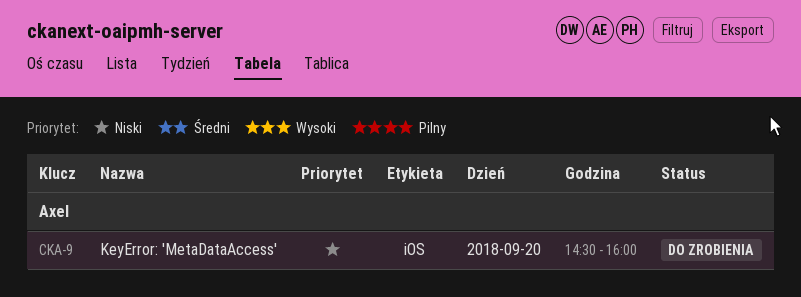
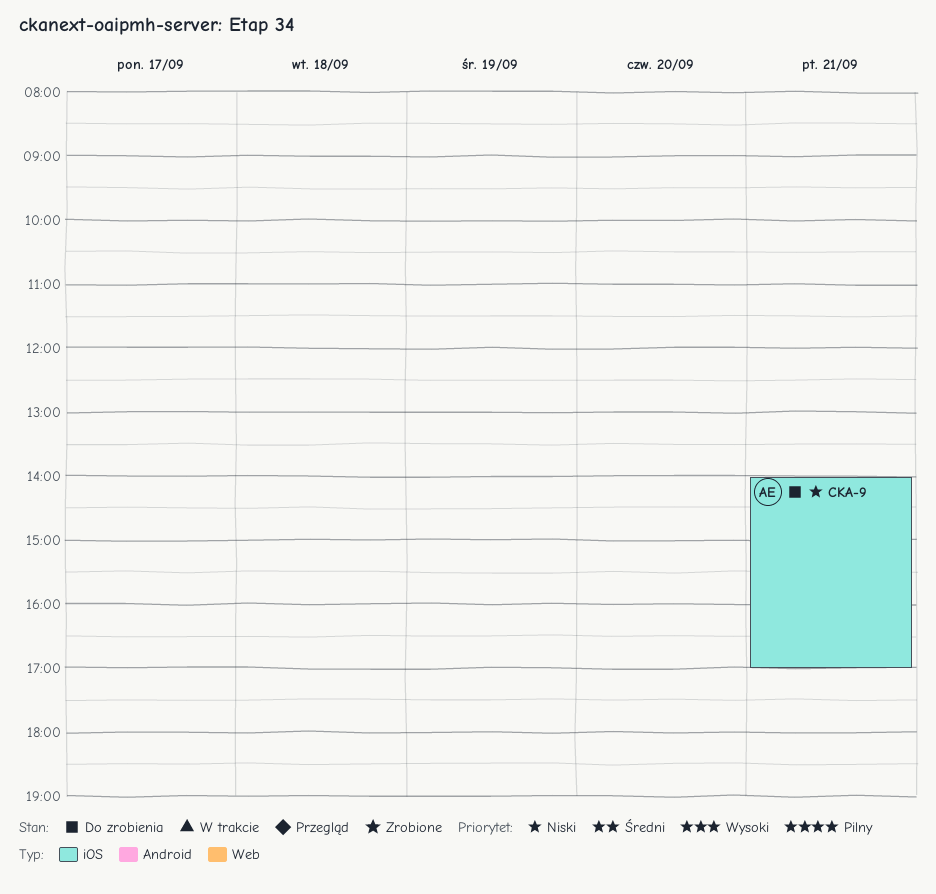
CKA-9, day: Sep 20 -> Sep 21
CKA-9, begins: 14:30 -> 14:00
CKA-9, ends: 16:00 -> 17:00

